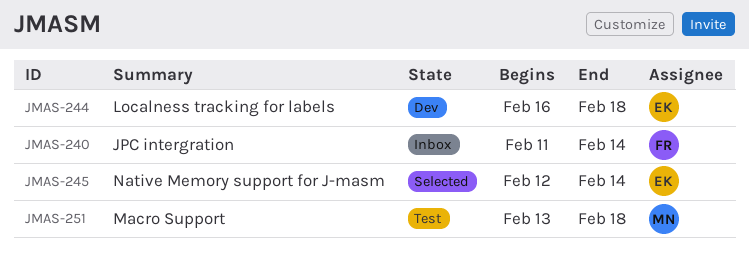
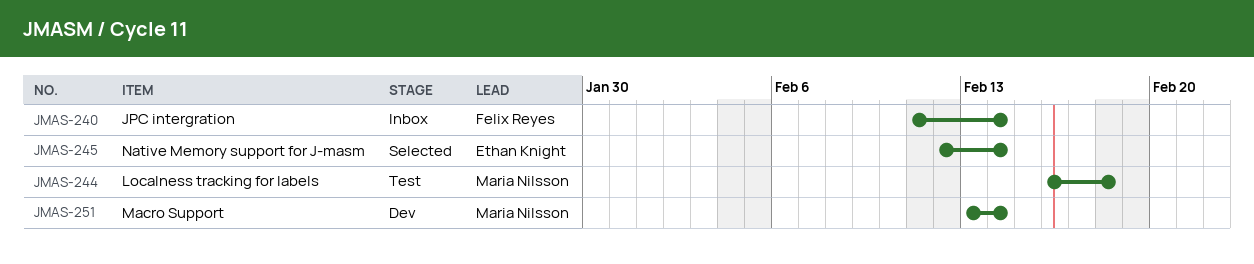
JMAS-244, status: Dev -> Test
JMAS-244, owner: Ethan Knight -> Maria Nilsson
JMAS-251, status: Test -> Dev
JMAS-251, due: Feb 18 -> Feb 14

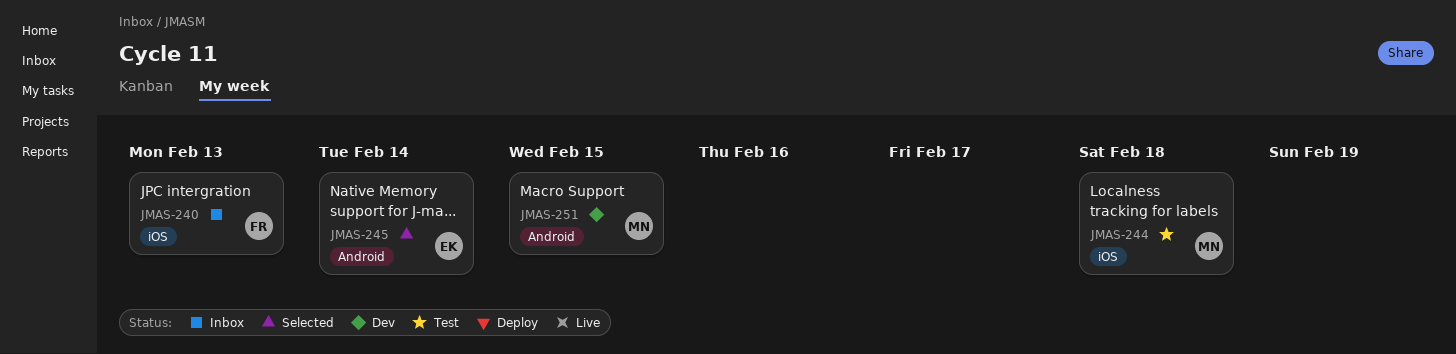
JMAS-240, due: Feb 14 -> Feb 13
JMAS-251, due: Feb 14 -> Feb 15

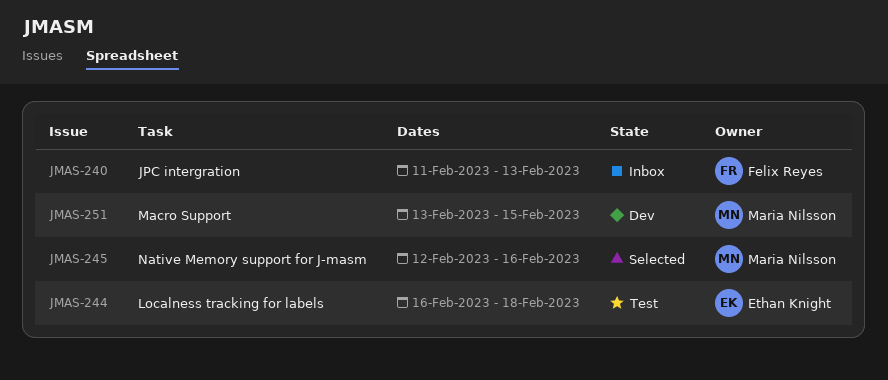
JMAS-244, owner: Maria Nilsson -> Ethan Knight
JMAS-245, owner: Ethan Knight -> Maria Nilsson
JMAS-245, due: Feb 14 -> Feb 16

